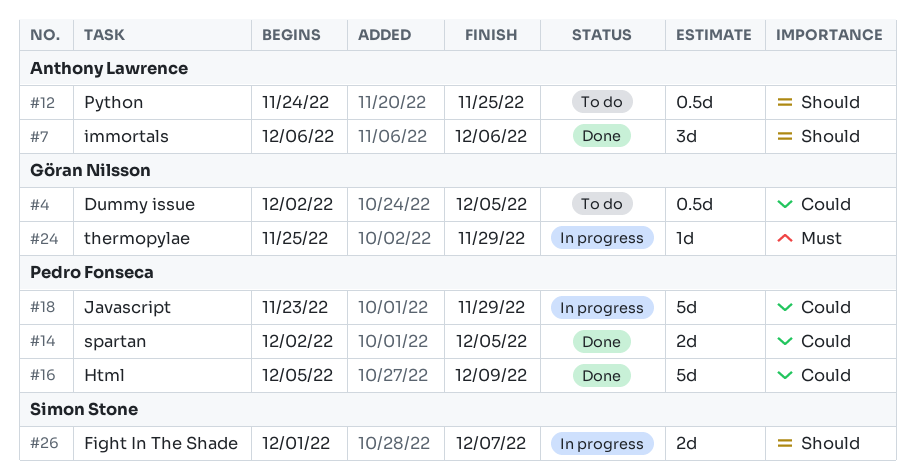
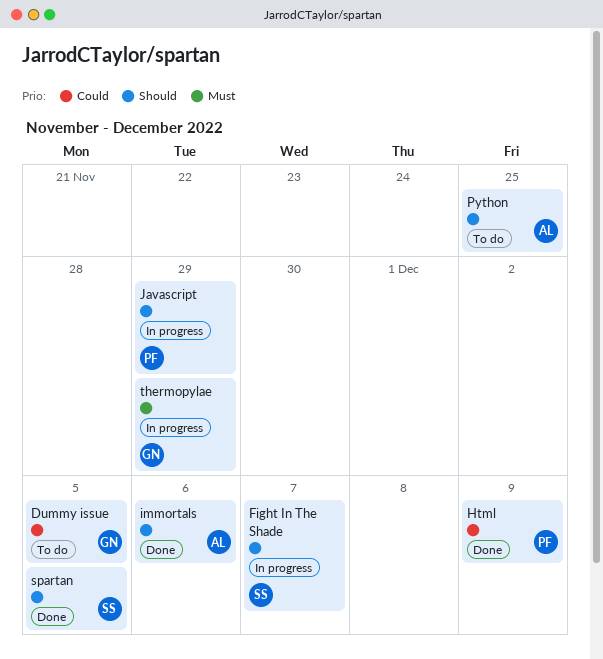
Javascript, priority: Could -> Should
spartan, owner: Pedro Fonseca -> Simon Stone
spartan, priority: Could -> Should

